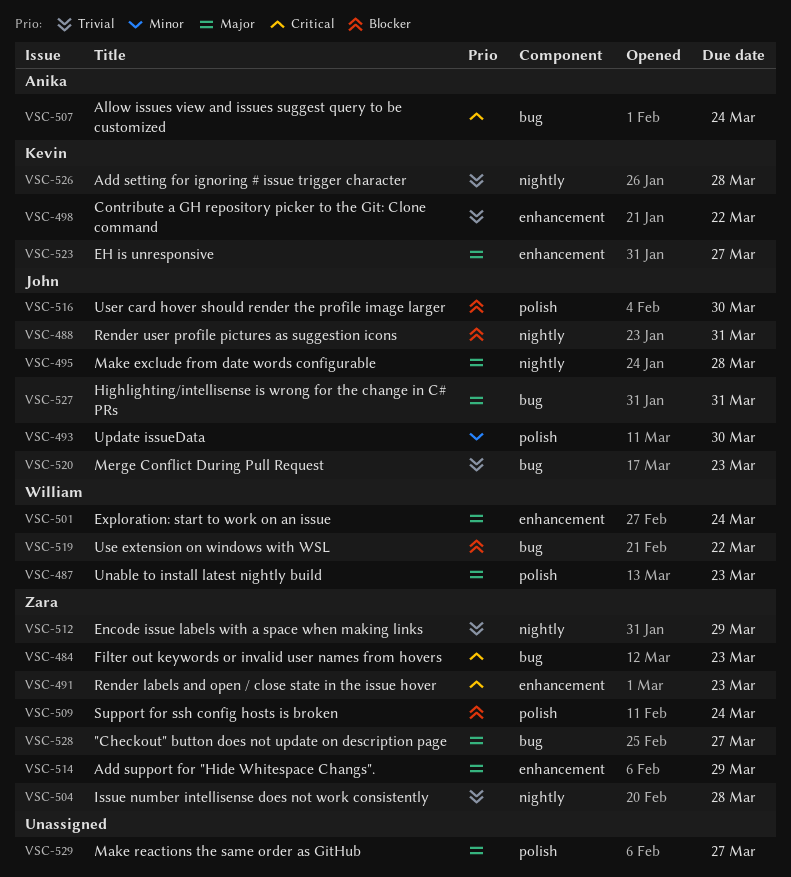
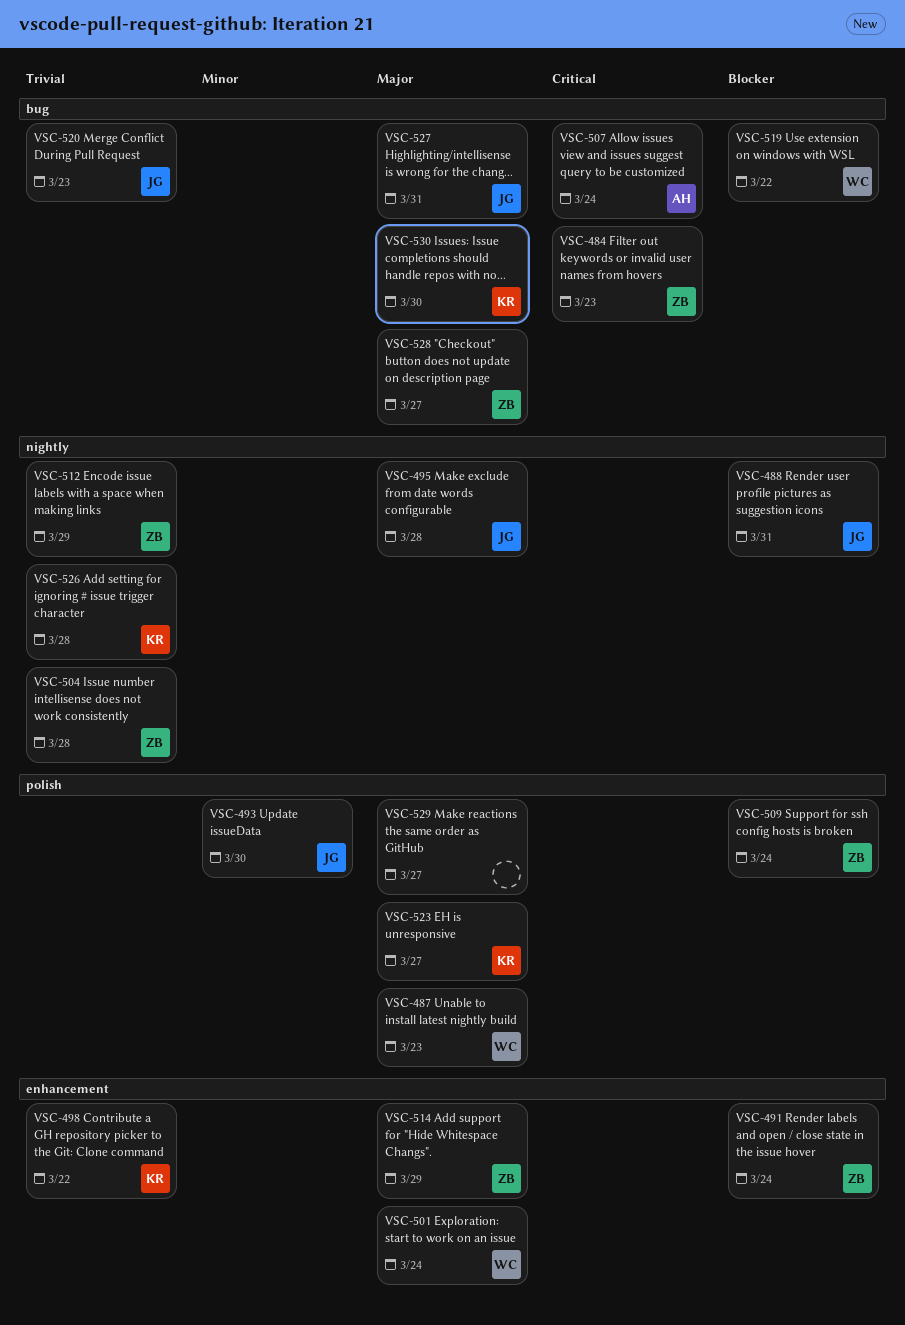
VSC-491, priority: Critical -> Blocker
VSC-491, due: Mar 23 -> Mar 24
VSC-516: present -> none
VSC-523, label: enhancement -> polish
VSC-530: none -> present

